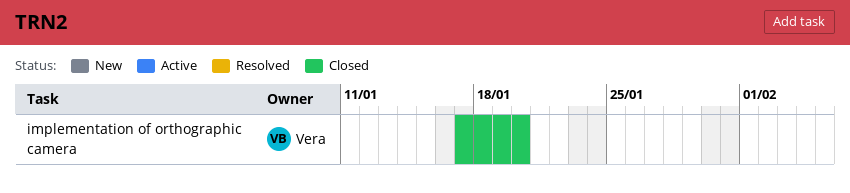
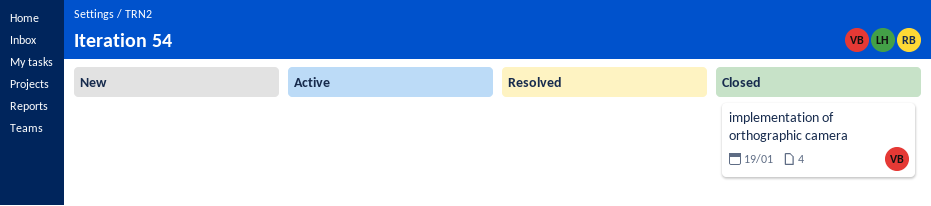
implementation of orthographic camera, due: Jan 20 -> Jan 19

